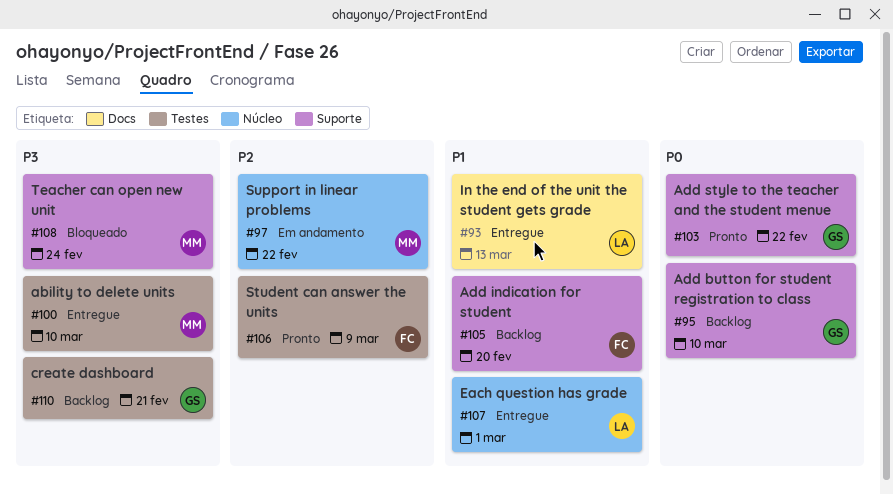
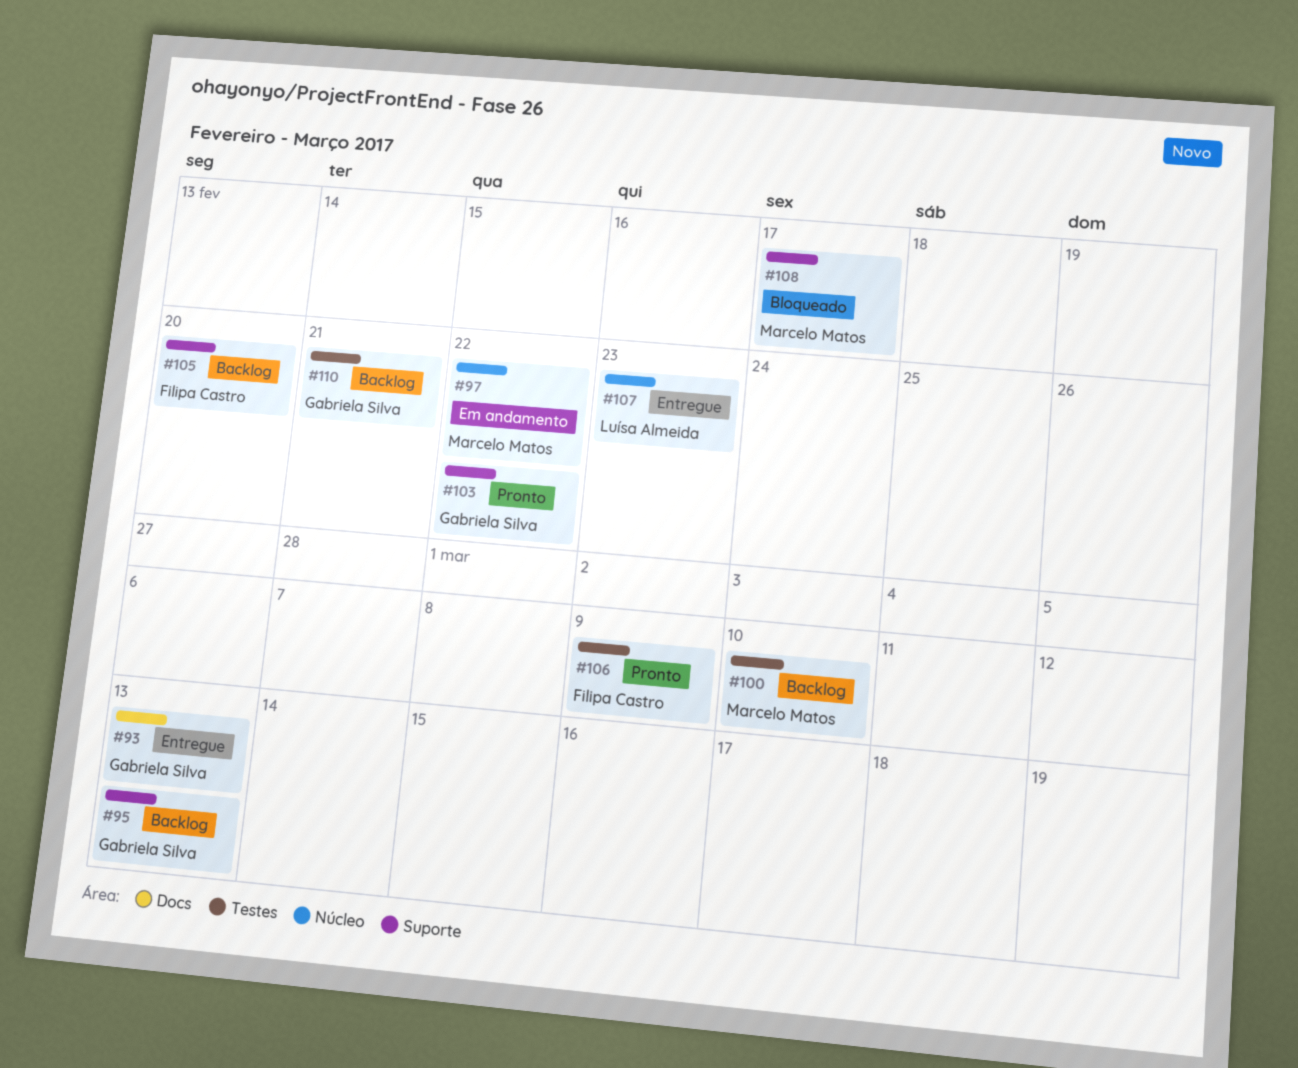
#93, owner: Luísa Almeida -> Gabriela Silva
#95, due: Mar 10 -> Mar 13
#100, status: Entregue -> Backlog
#107, due: Mar 1 -> Feb 23
#108, due: Feb 24 -> Feb 17

